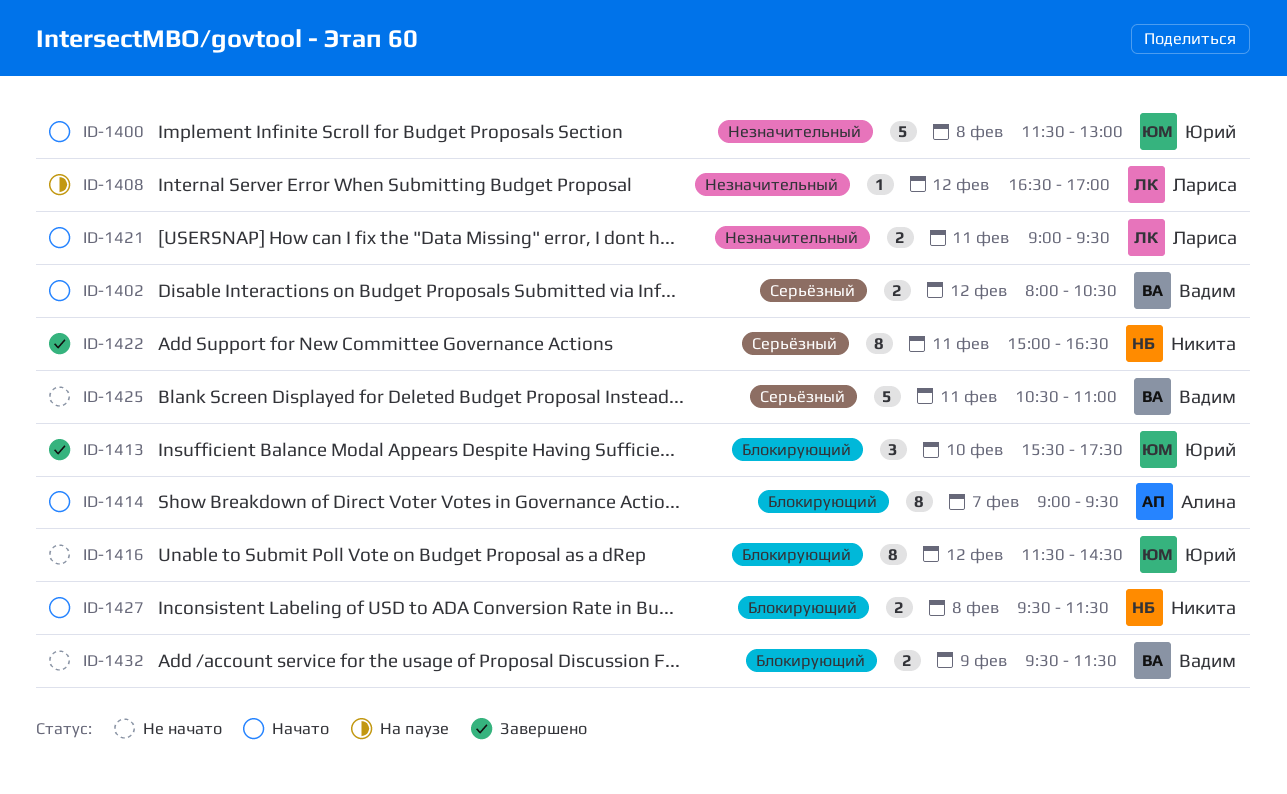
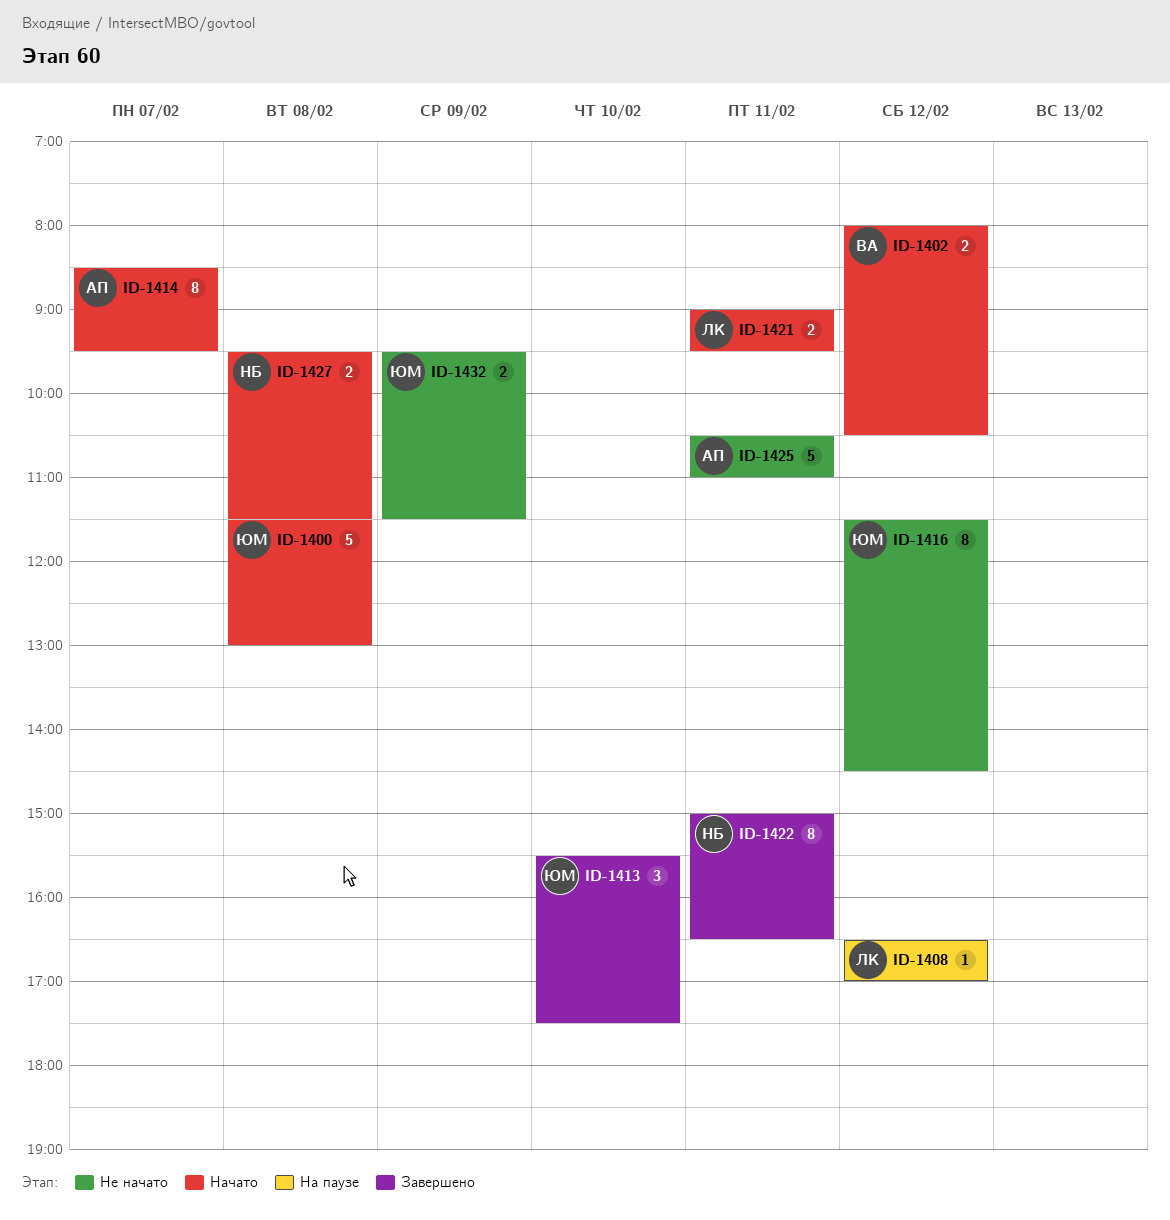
ID-1414, begins: 09:00 -> 08:30
ID-1425, owner: Вадим -> Алина
ID-1432, owner: Вадим -> Юрий

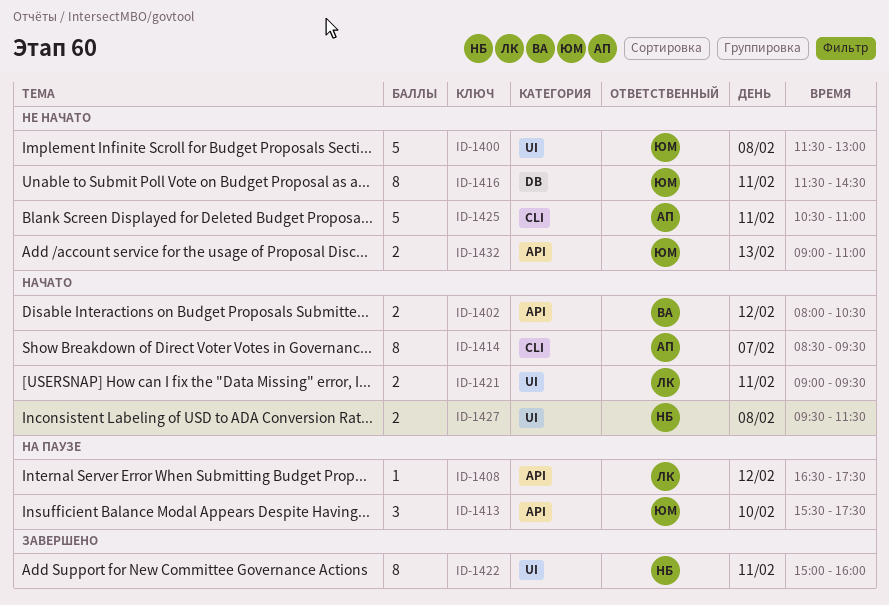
ID-1400, status: Начато -> Не начато
ID-1408, ends: 17:00 -> 17:30
ID-1413, status: Завершено -> На паузе
ID-1416, day: Feb 12 -> Feb 11
ID-1422, ends: 16:30 -> 16:00
ID-1432, day: Feb 9 -> Feb 13
ID-1432, begins: 09:30 -> 09:00
ID-1432, ends: 11:30 -> 11:00

